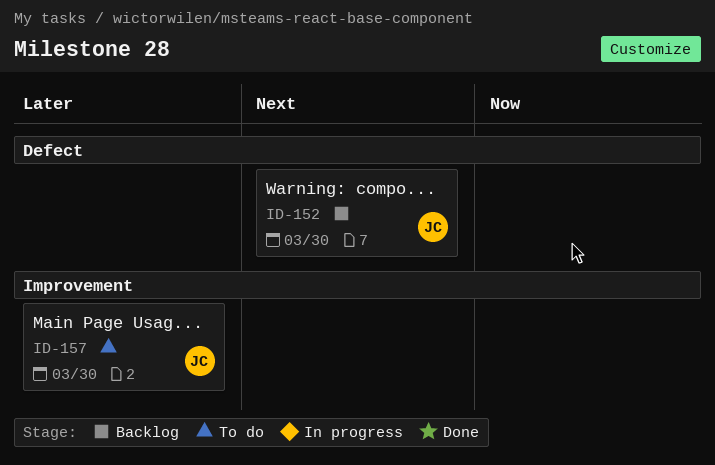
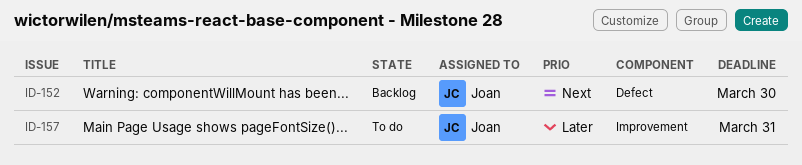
ID-157, due: Mar 30 -> Mar 31

